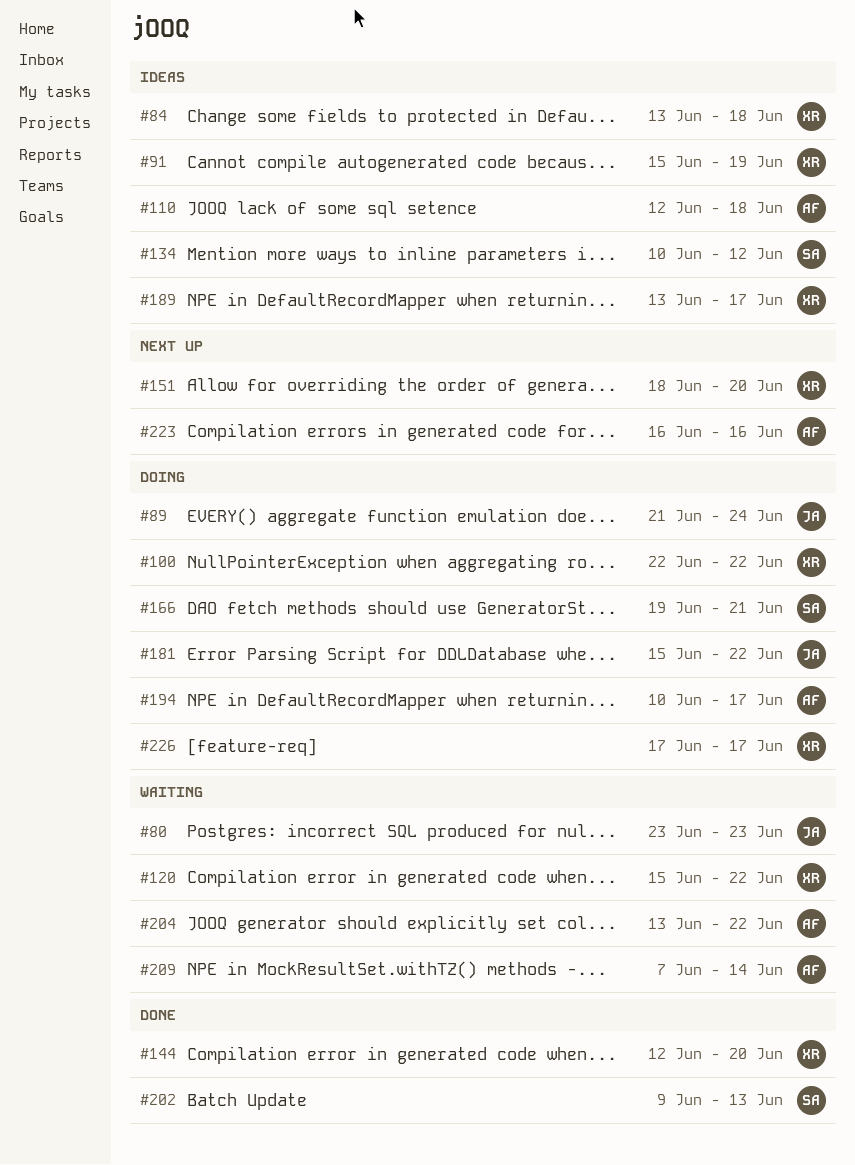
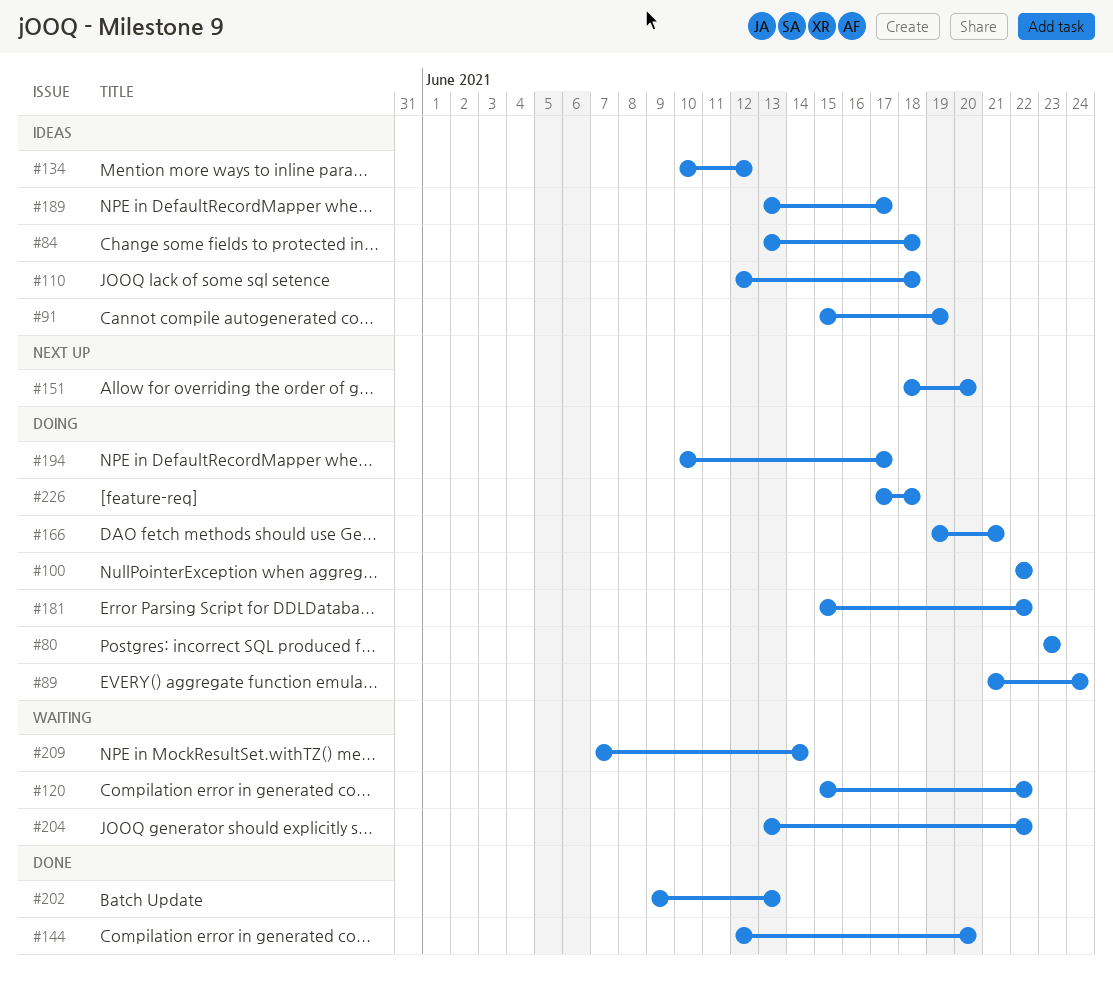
#80, status: Waiting -> Doing
#223: present -> none
#226, due: Jun 17 -> Jun 18

